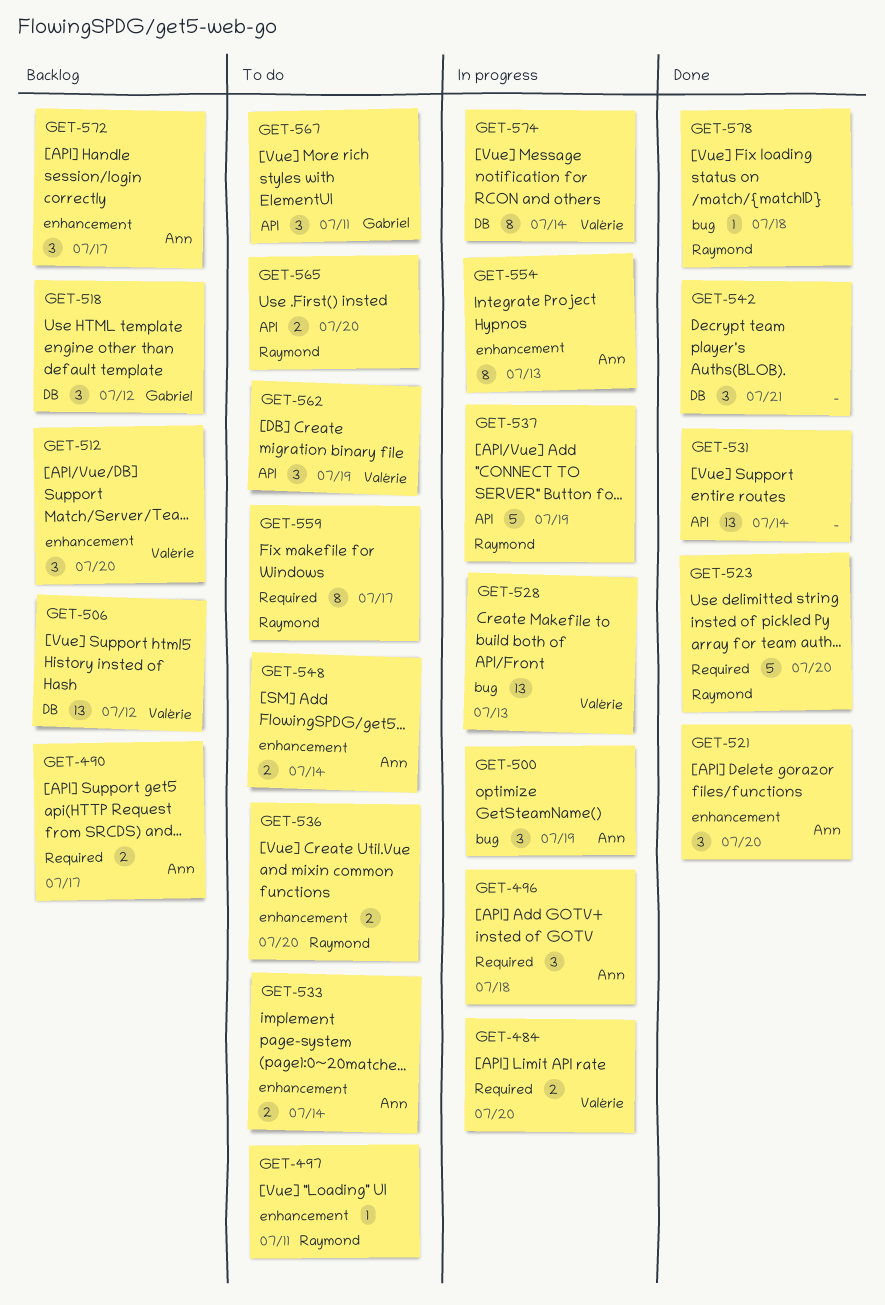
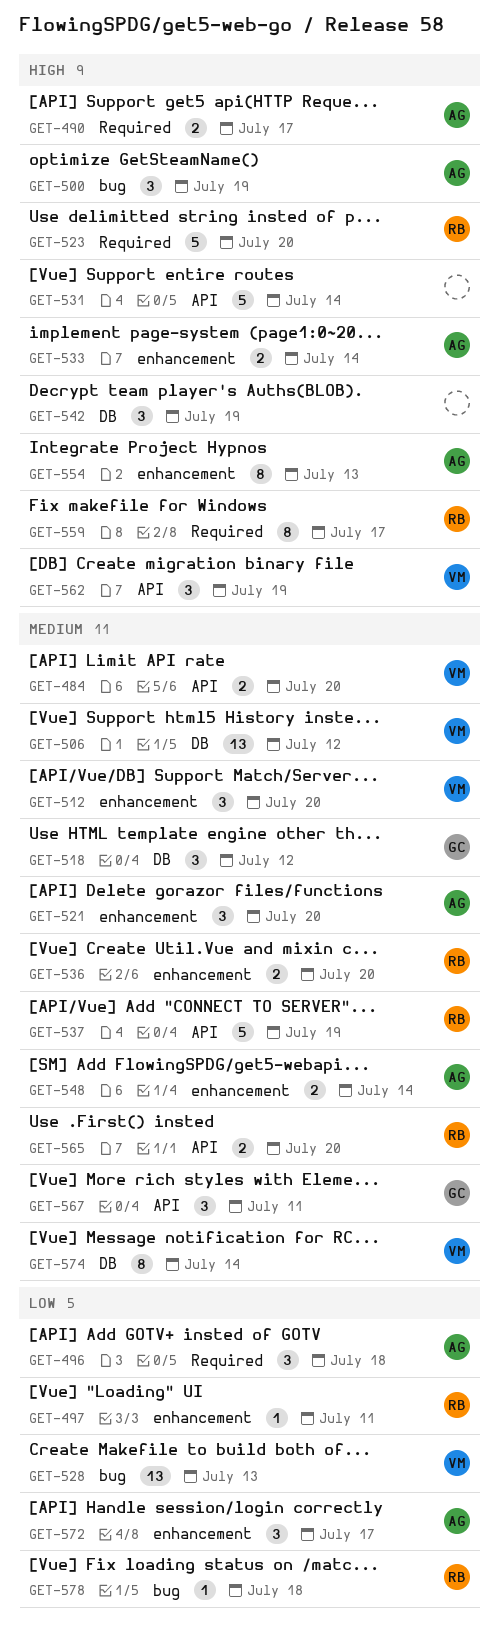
GET-484, label: Required -> API
GET-531, estimate: 13 -> 5
GET-542, due: Jul 21 -> Jul 19

